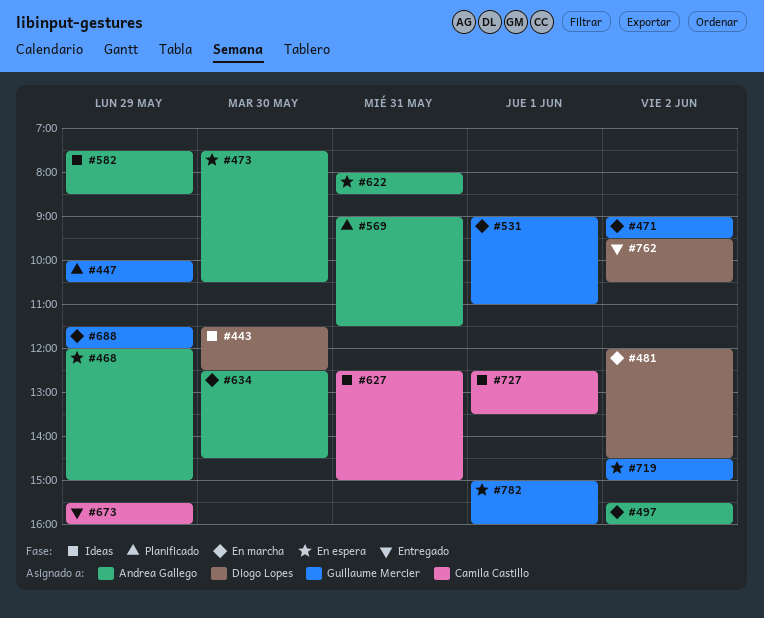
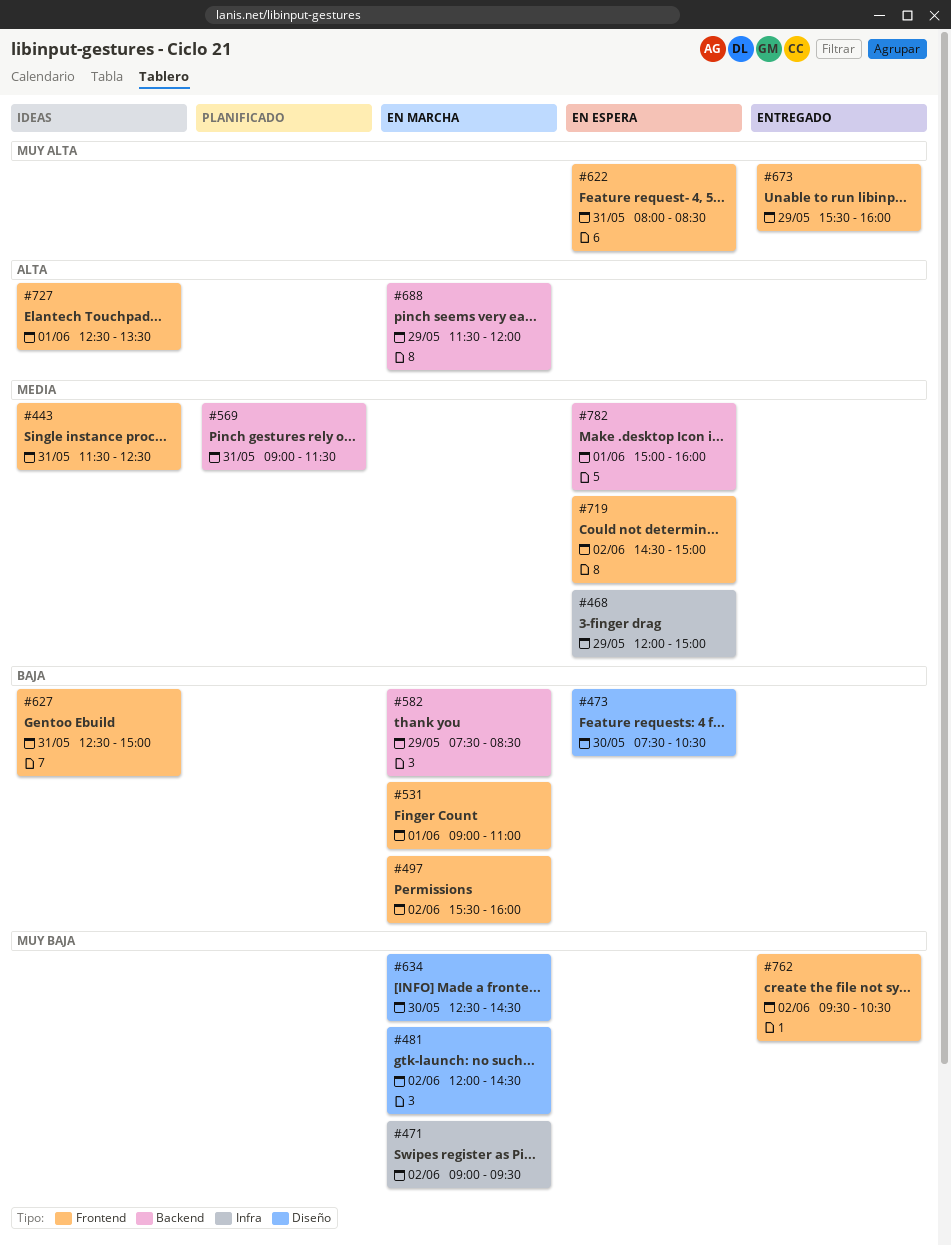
#443, day: May 30 -> May 31
#447: present -> none
#582, status: Ideas -> En marcha

